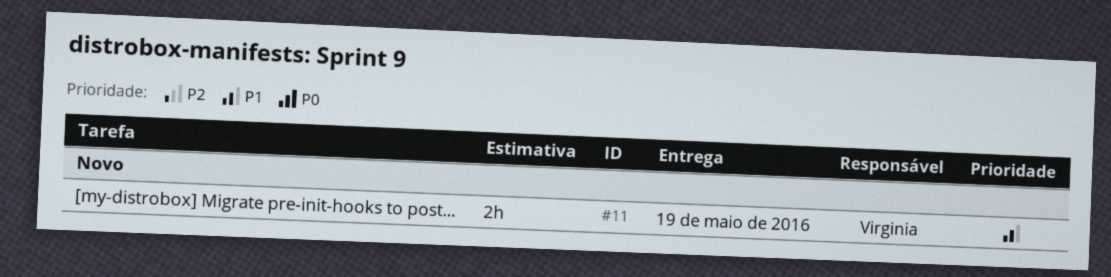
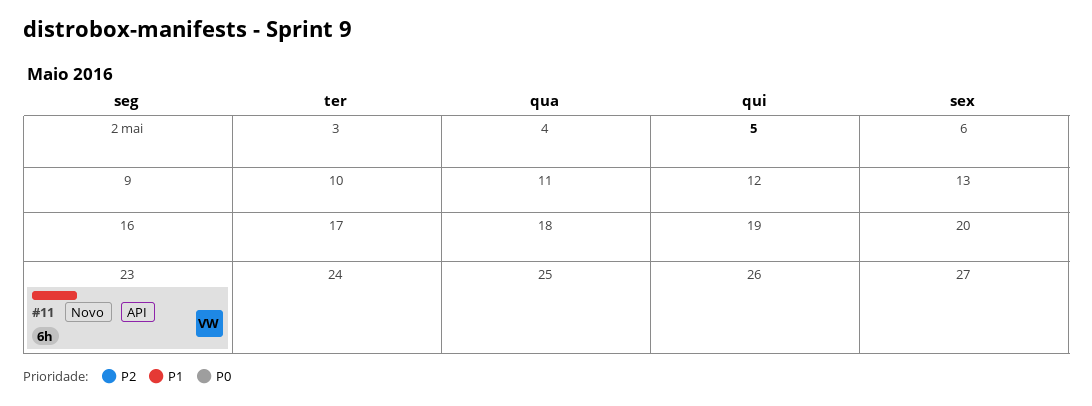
#11, estimate: 2h -> 6h
#11, due: May 19 -> May 23

